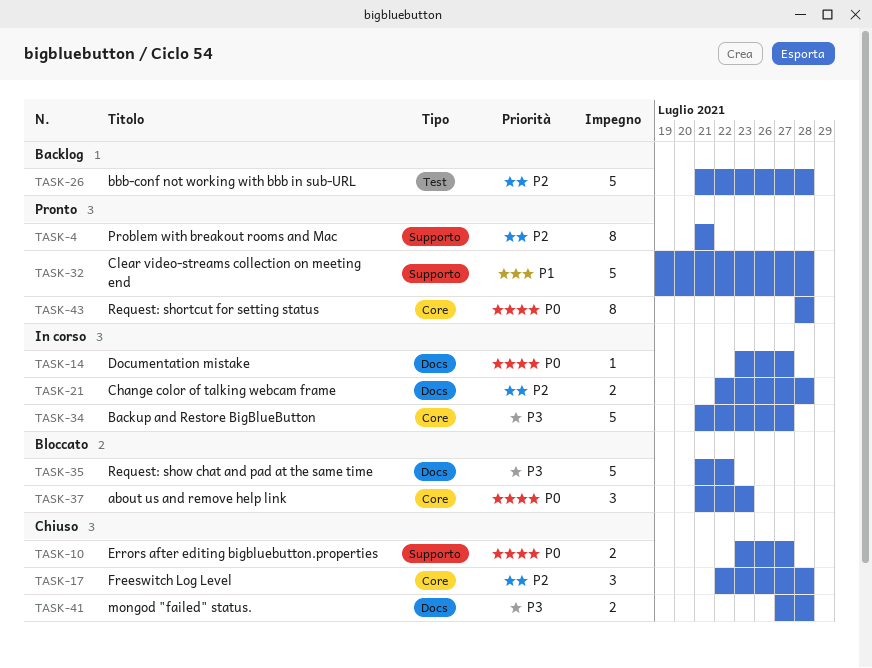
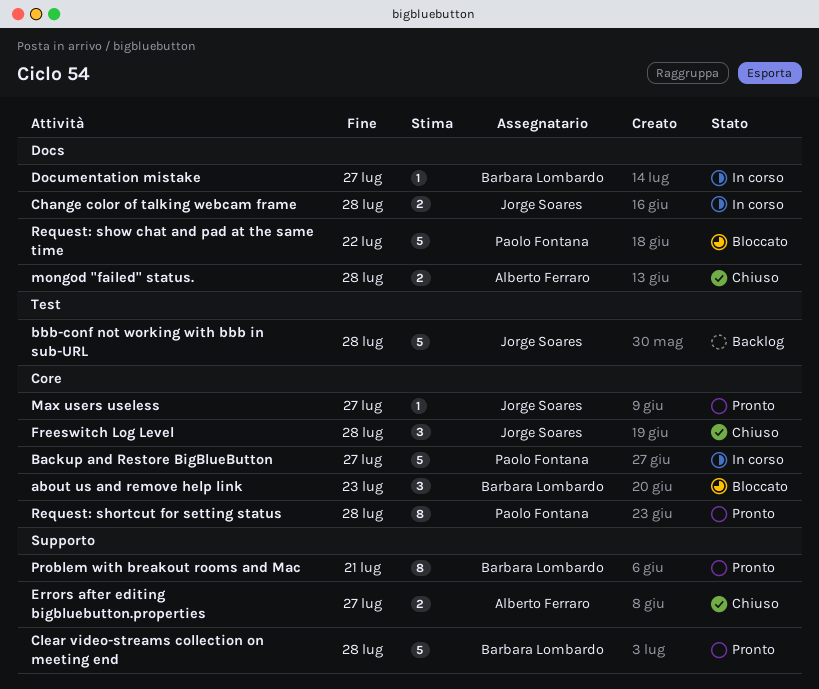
Max users useless: none -> present

